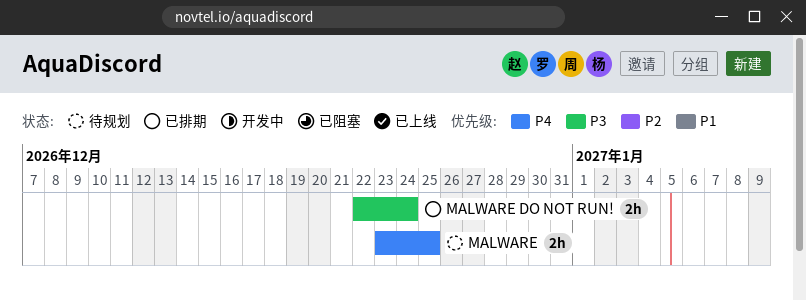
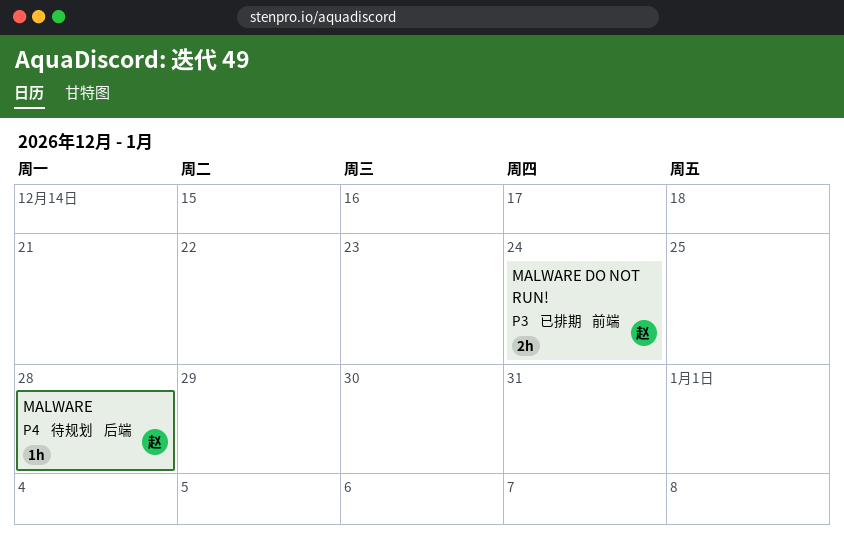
MALWARE, estimate: 2h -> 1h
MALWARE, due: Dec 25 -> Dec 28

